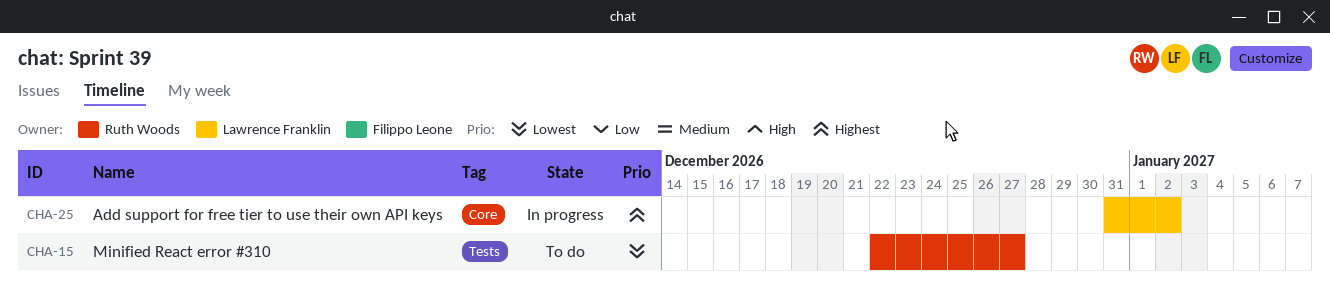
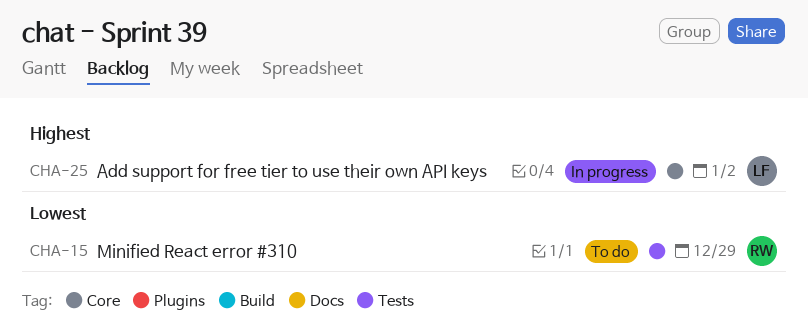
CHA-15, due: Dec 27 -> Dec 29

